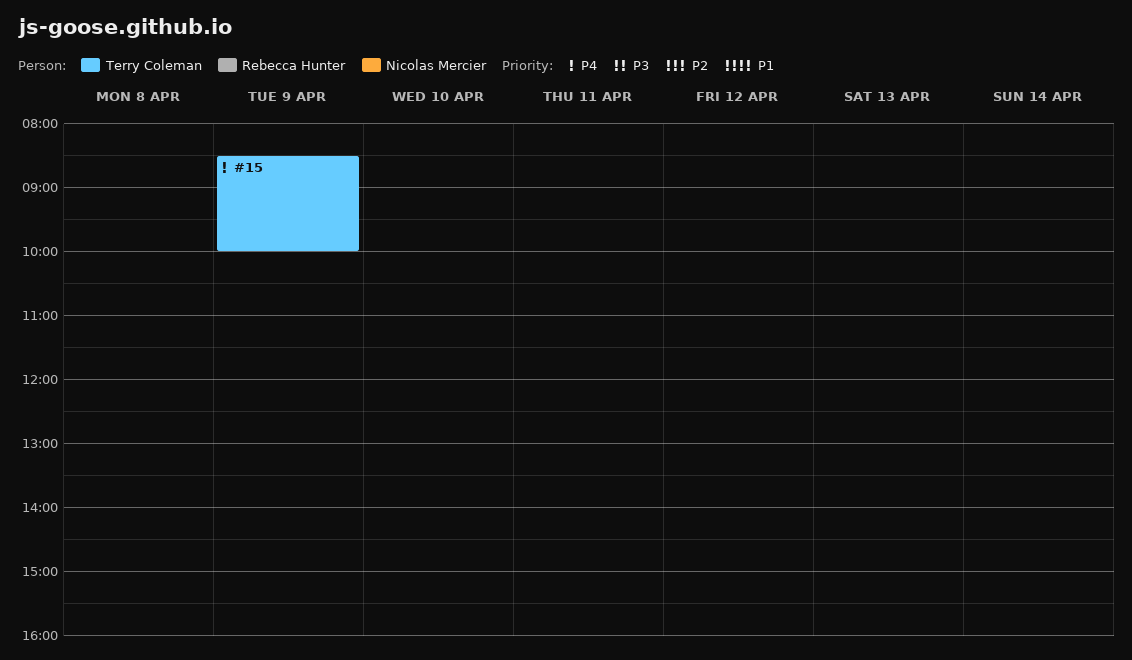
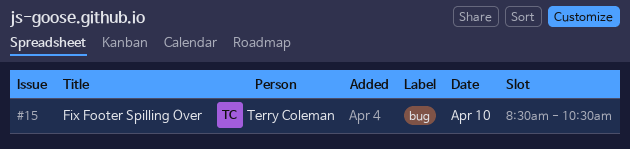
#15, day: Apr 9 -> Apr 10
#15, ends: 10:00 -> 10:30

